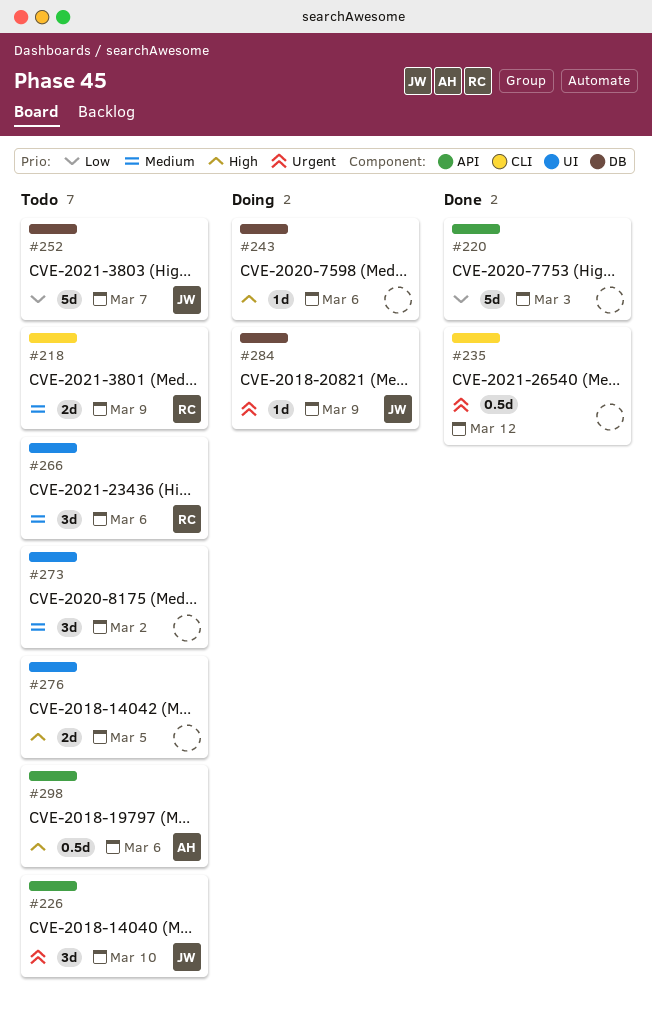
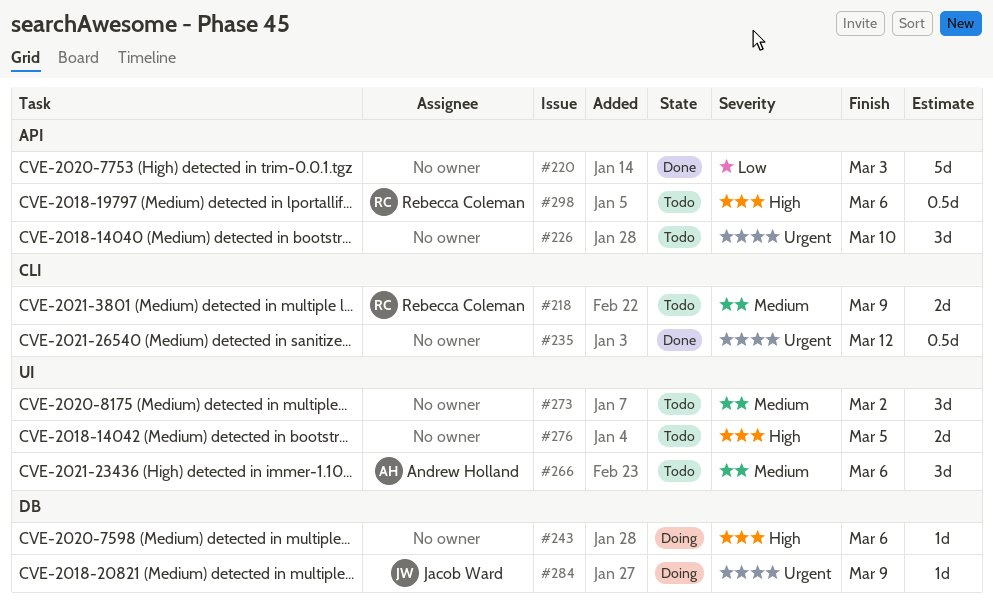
#226, owner: Jacob Ward -> none
#252: present -> none
#266, owner: Rebecca Coleman -> Andrew Holland
#298, owner: Andrew Holland -> Rebecca Coleman

